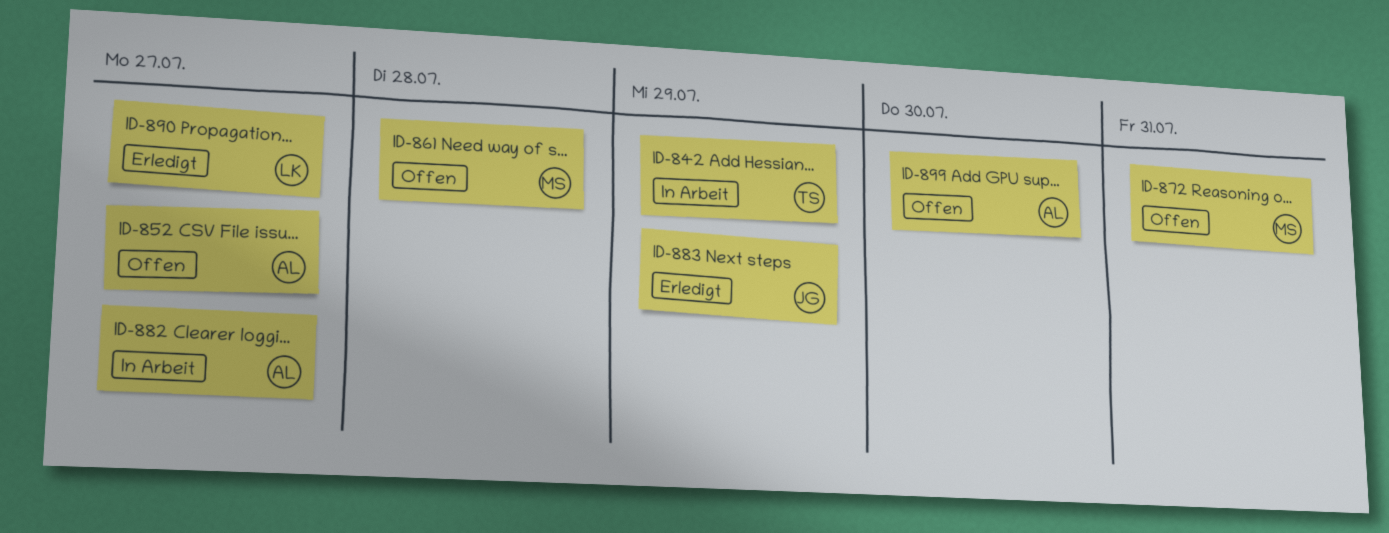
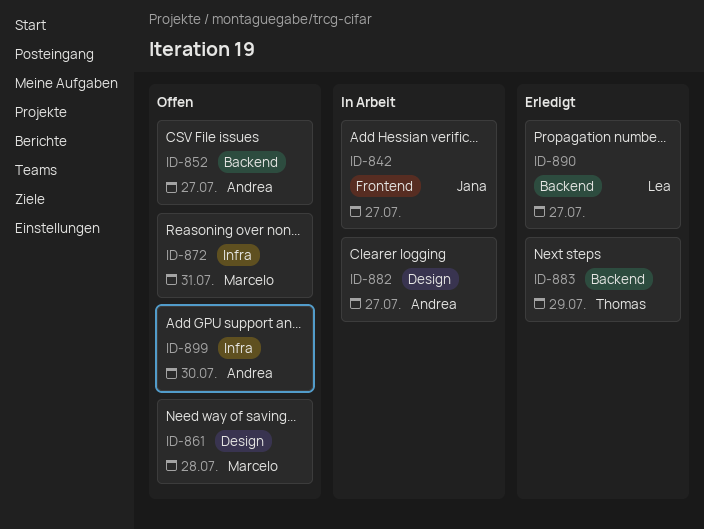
ID-842, owner: Thomas -> Jana
ID-842, due: Jul 29 -> Jul 27
ID-883, owner: Jana -> Thomas

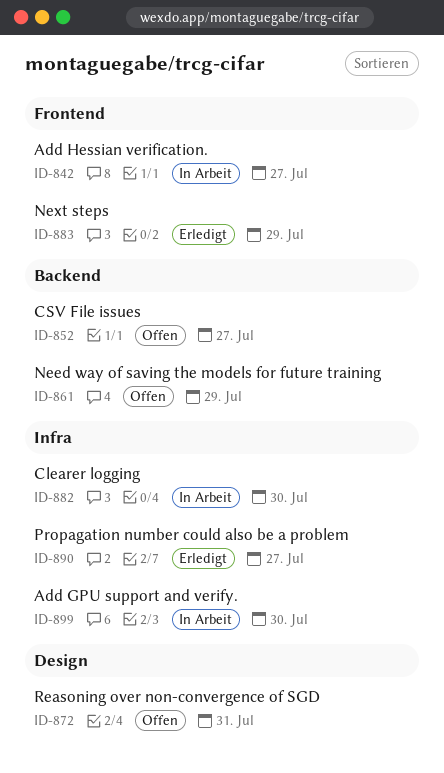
ID-861, label: Design -> Backend
ID-861, due: Jul 28 -> Jul 29
ID-872, label: Infra -> Design
ID-882, label: Design -> Infra
ID-882, due: Jul 27 -> Jul 30
ID-883, label: Backend -> Frontend
ID-890, label: Backend -> Infra
ID-899, status: Offen -> In Arbeit

